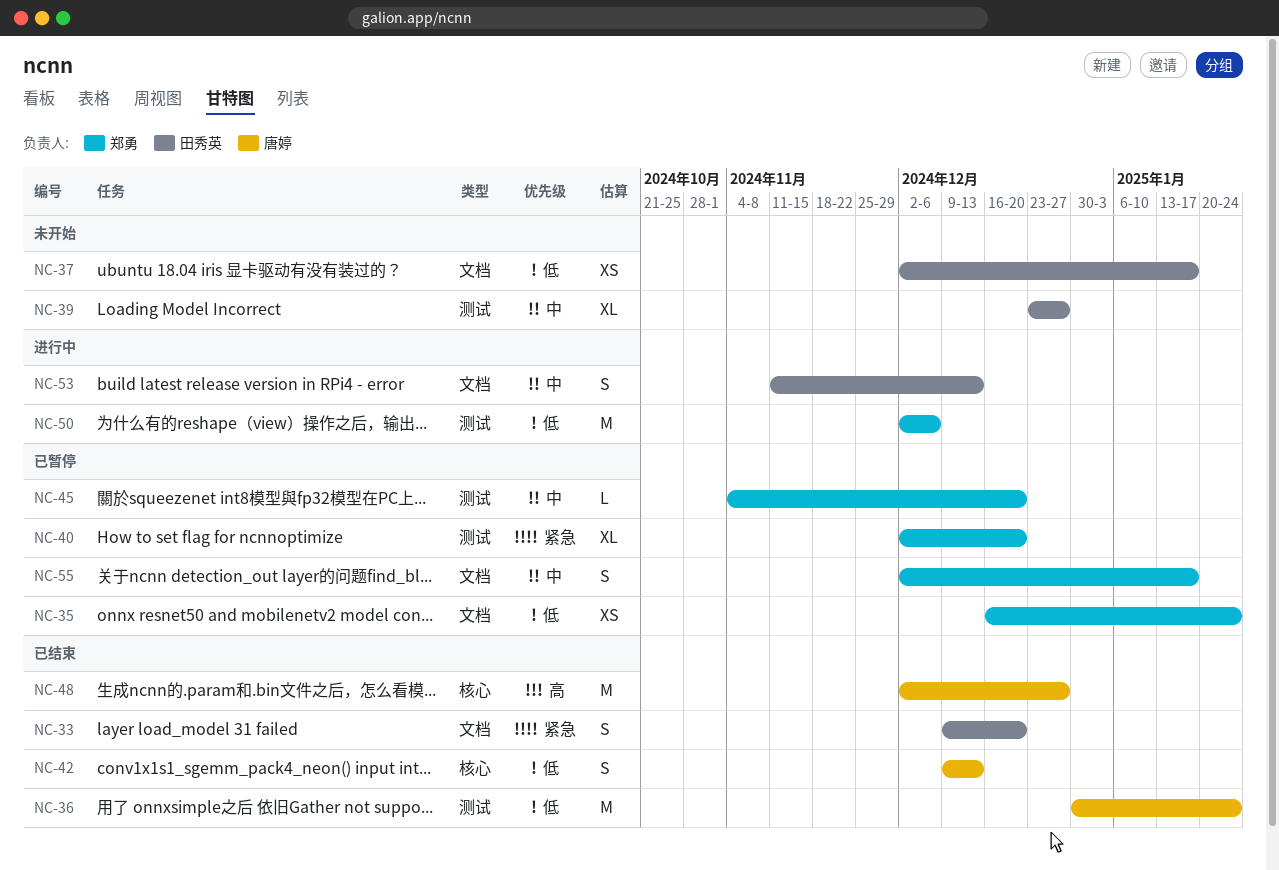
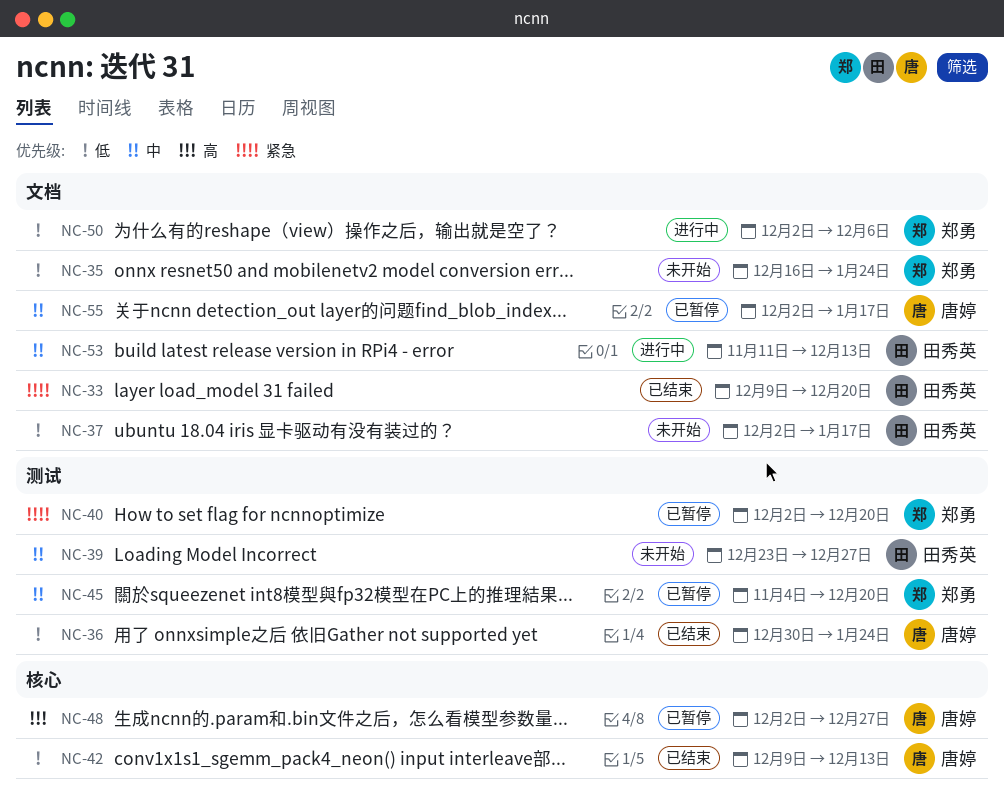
NC-35, status: 已暂停 -> 未开始
NC-48, status: 已结束 -> 已暂停
NC-50, label: 测试 -> 文档
NC-55, owner: 郑勇 -> 唐婷

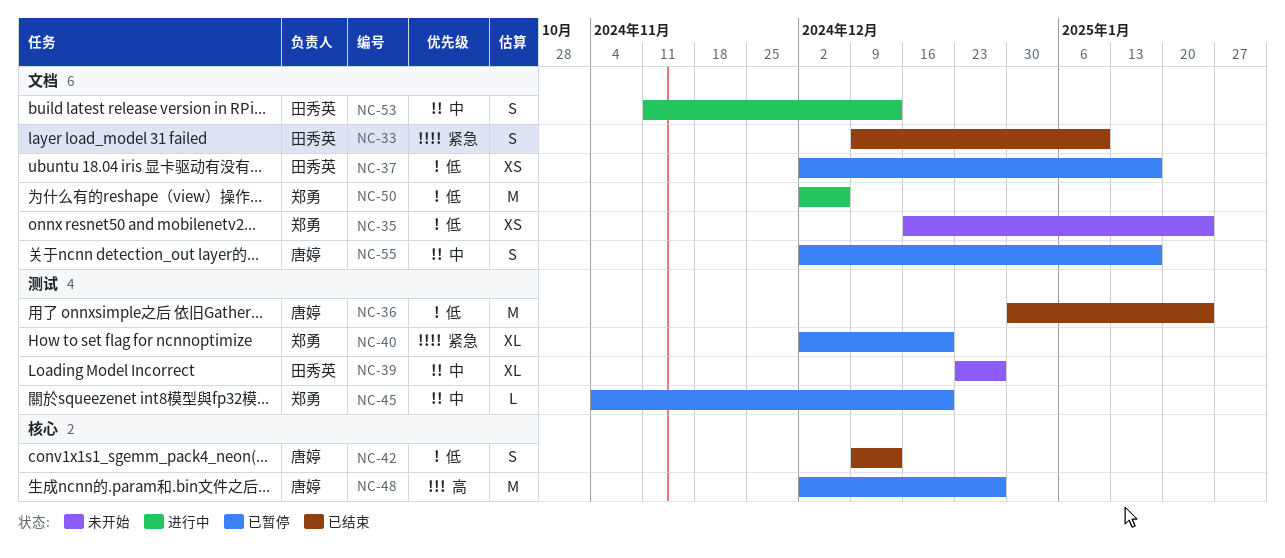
NC-33, due: Dec 20 -> Jan 10
NC-37, status: 未开始 -> 已暂停

